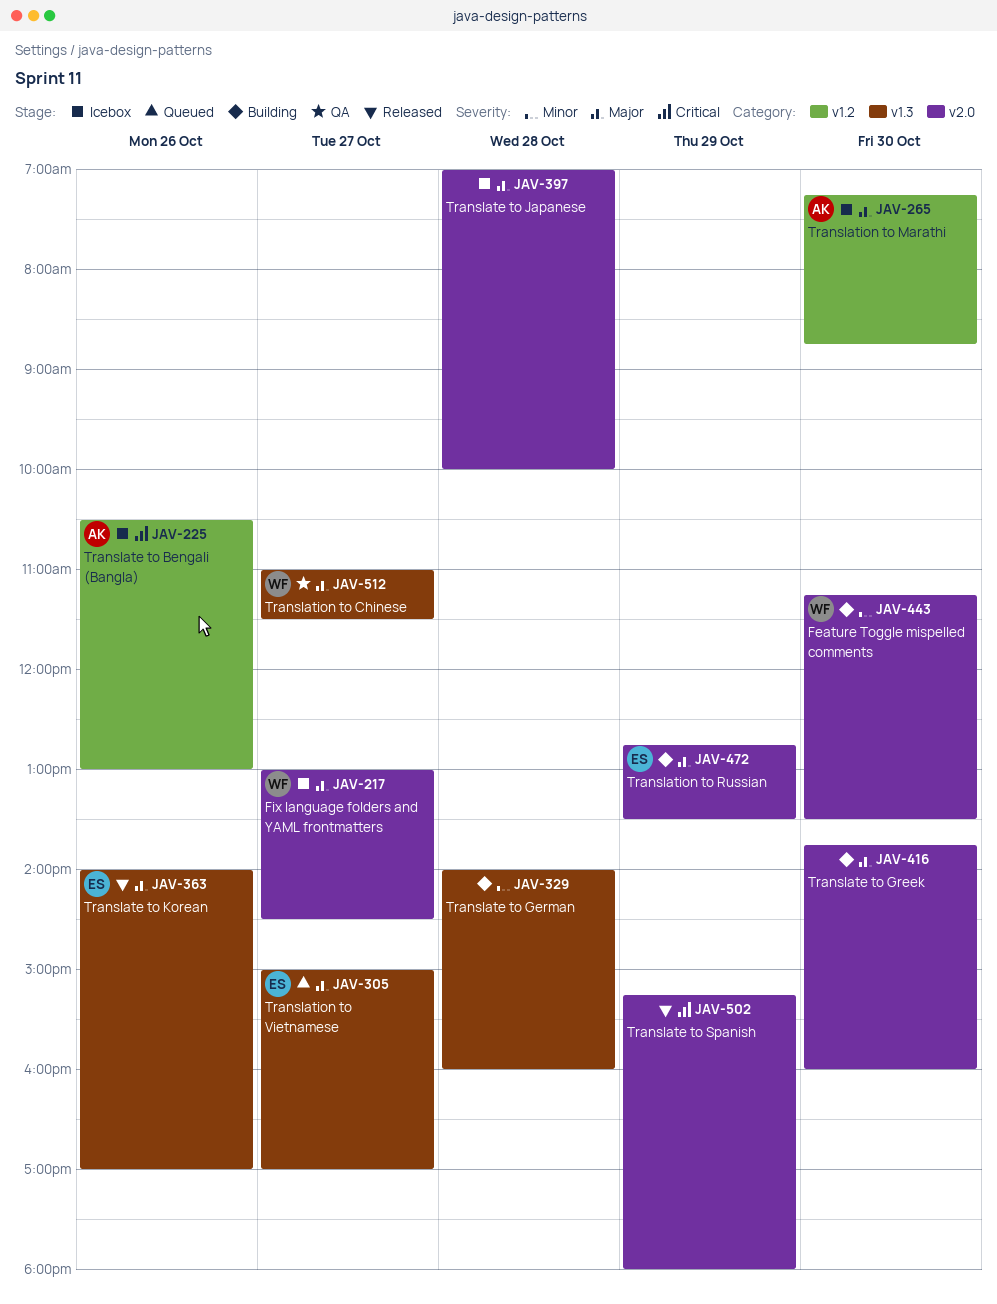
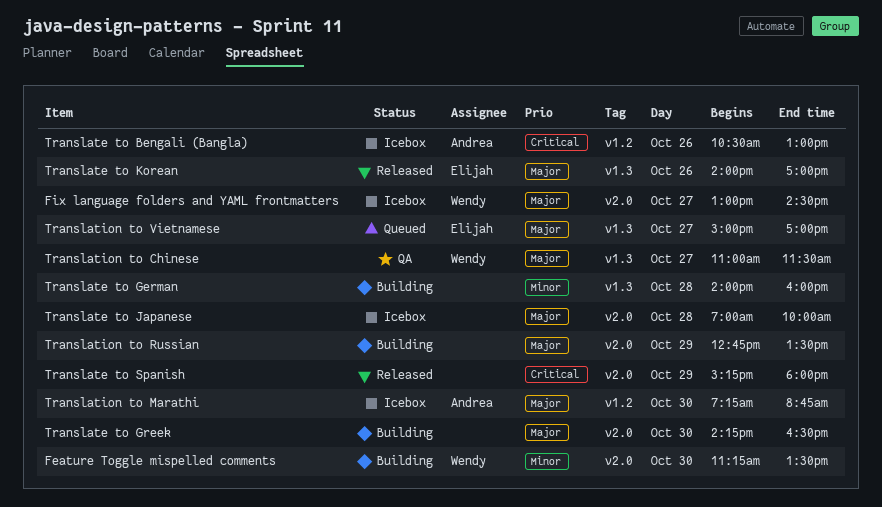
Translate to Greek, begins: 13:45 -> 14:15
Translate to Greek, ends: 16:00 -> 16:30
Translation to Russian, owner: Elijah -> none

